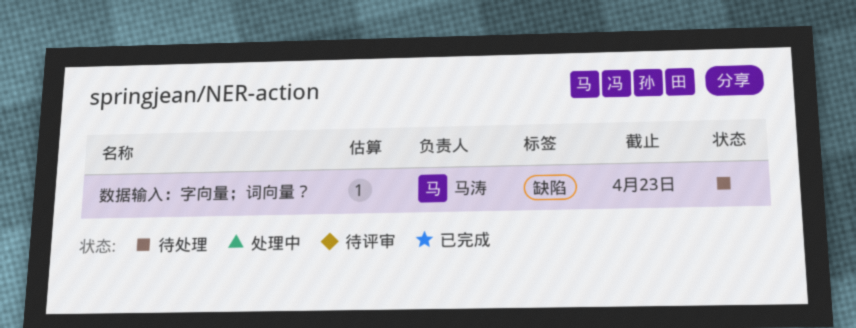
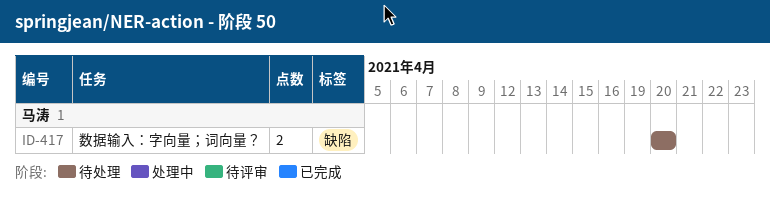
数据输入：字向量；词向量？, estimate: 1 -> 2
数据输入：字向量；词向量？, due: Apr 23 -> Apr 20

